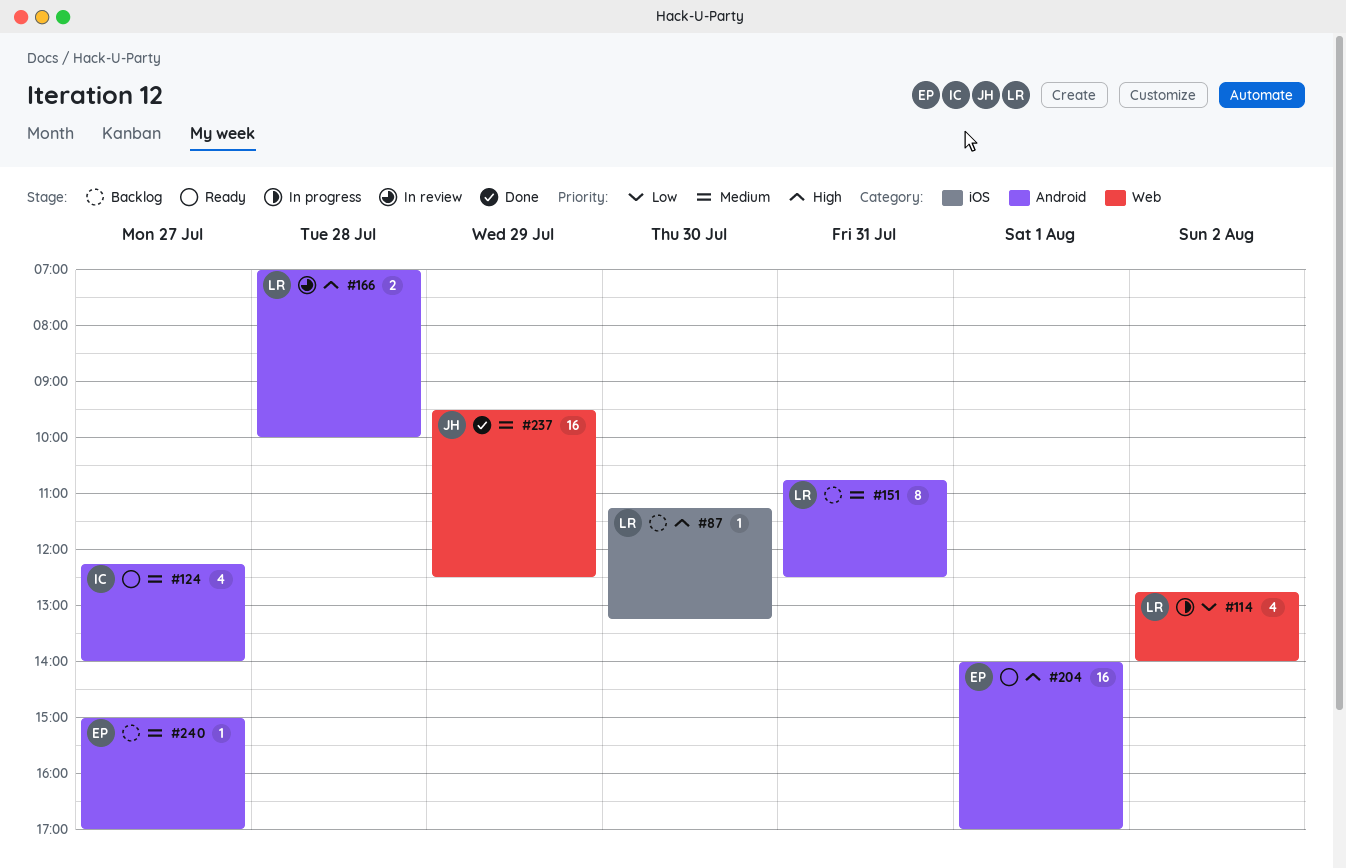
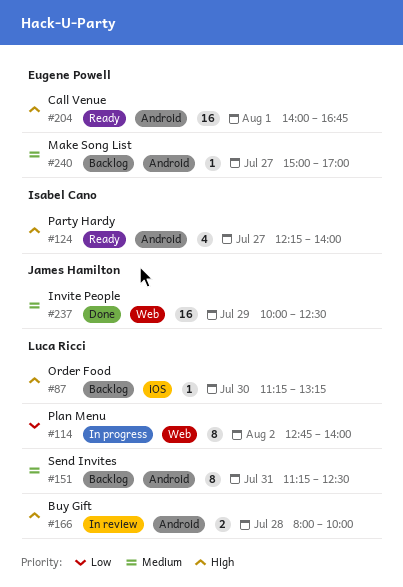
#114, estimate: 4 -> 8
#124, priority: Medium -> High
#151, begins: 10:45 -> 11:15
#166, begins: 07:00 -> 08:00
#204, ends: 17:00 -> 16:45
#237, begins: 09:30 -> 10:00

